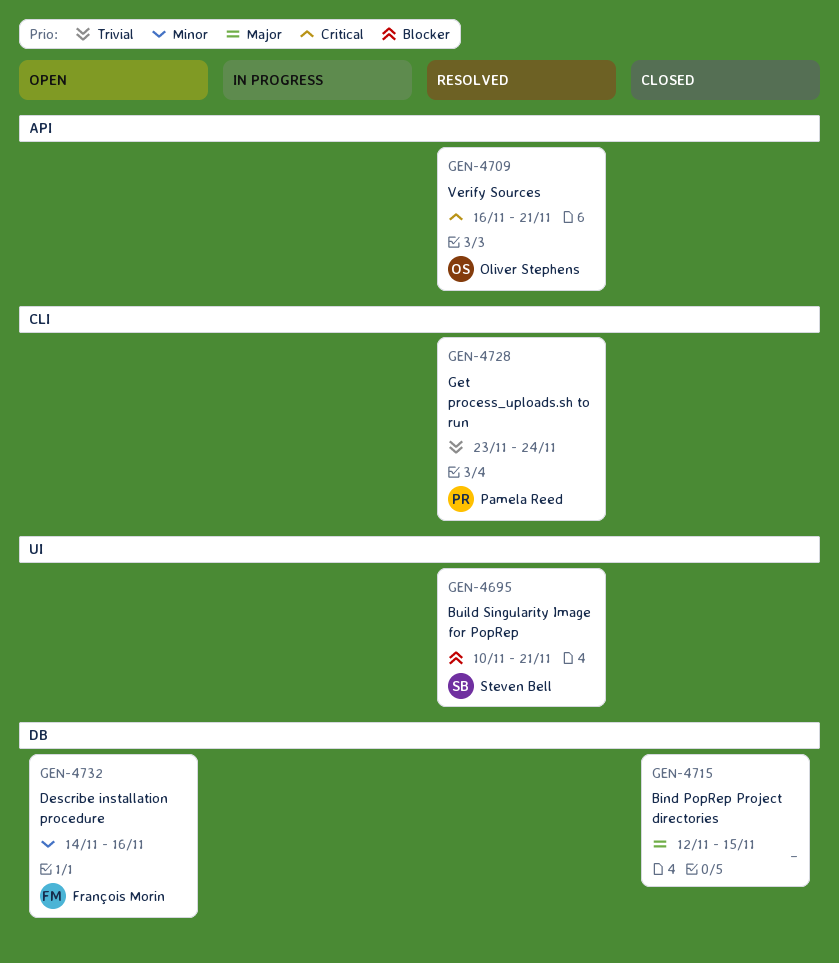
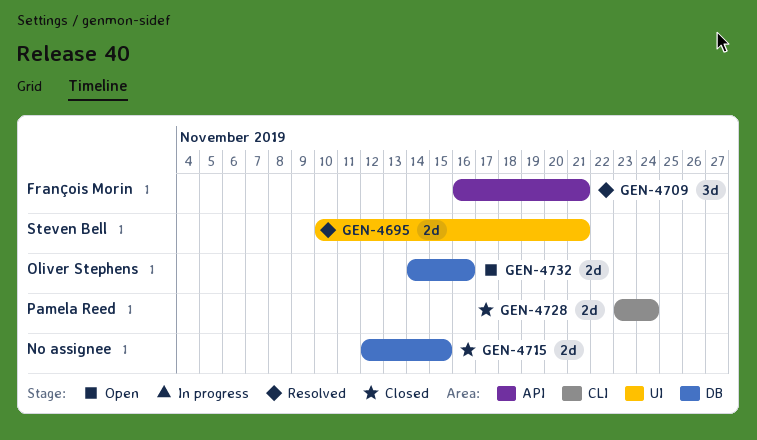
GEN-4709, owner: Oliver Stephens -> François Morin
GEN-4728, status: Resolved -> Closed
GEN-4732, owner: François Morin -> Oliver Stephens

